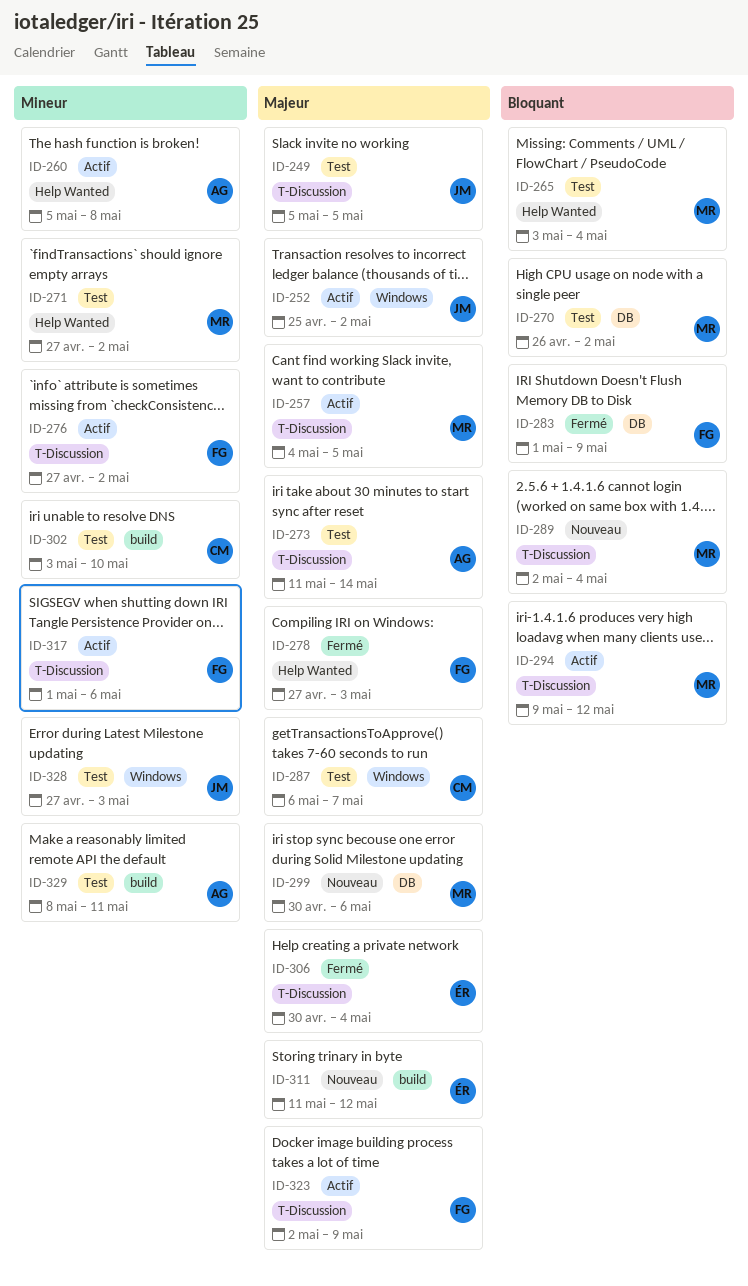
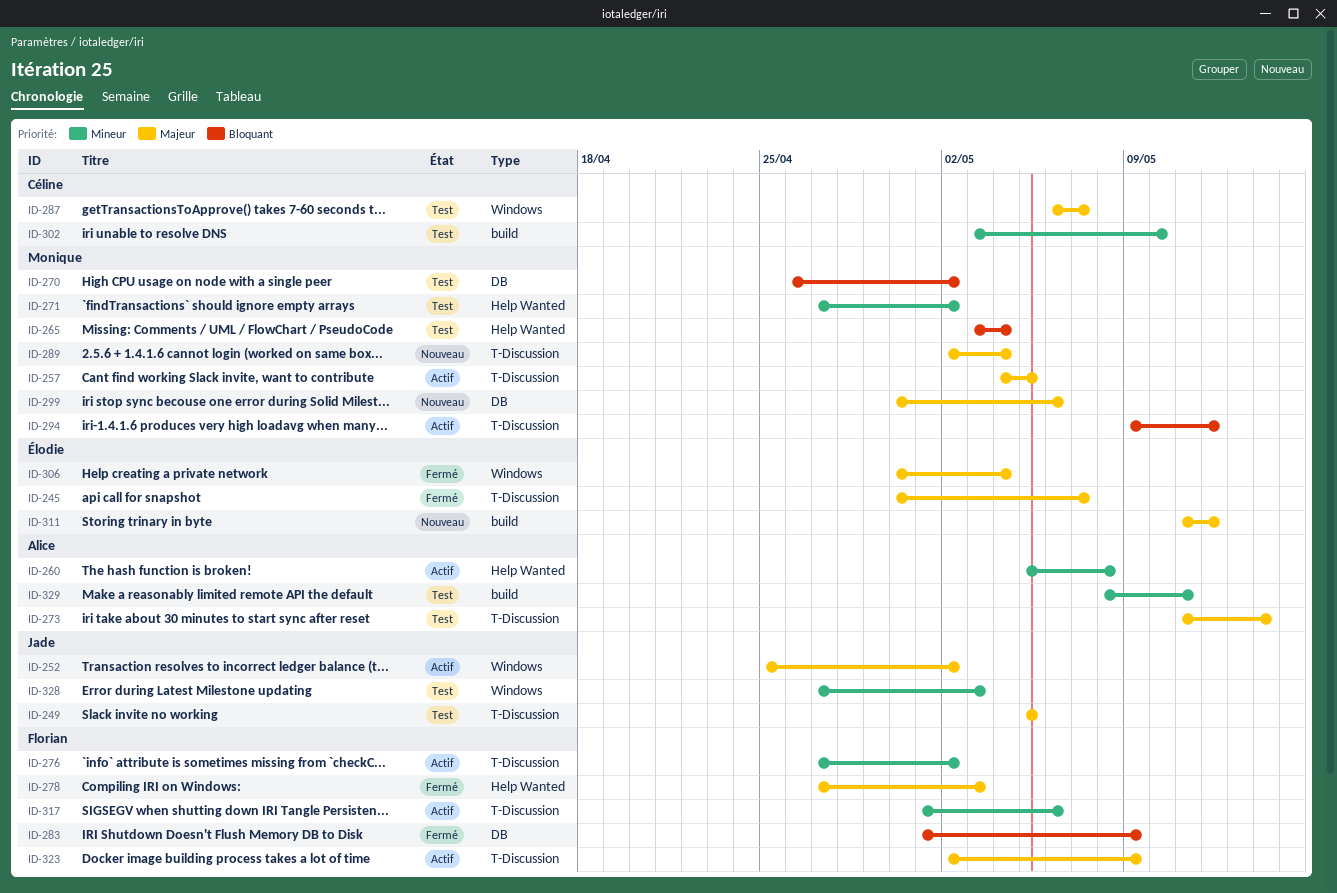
ID-245: none -> present
ID-289, priority: Bloquant -> Majeur
ID-306, label: T-Discussion -> Windows

